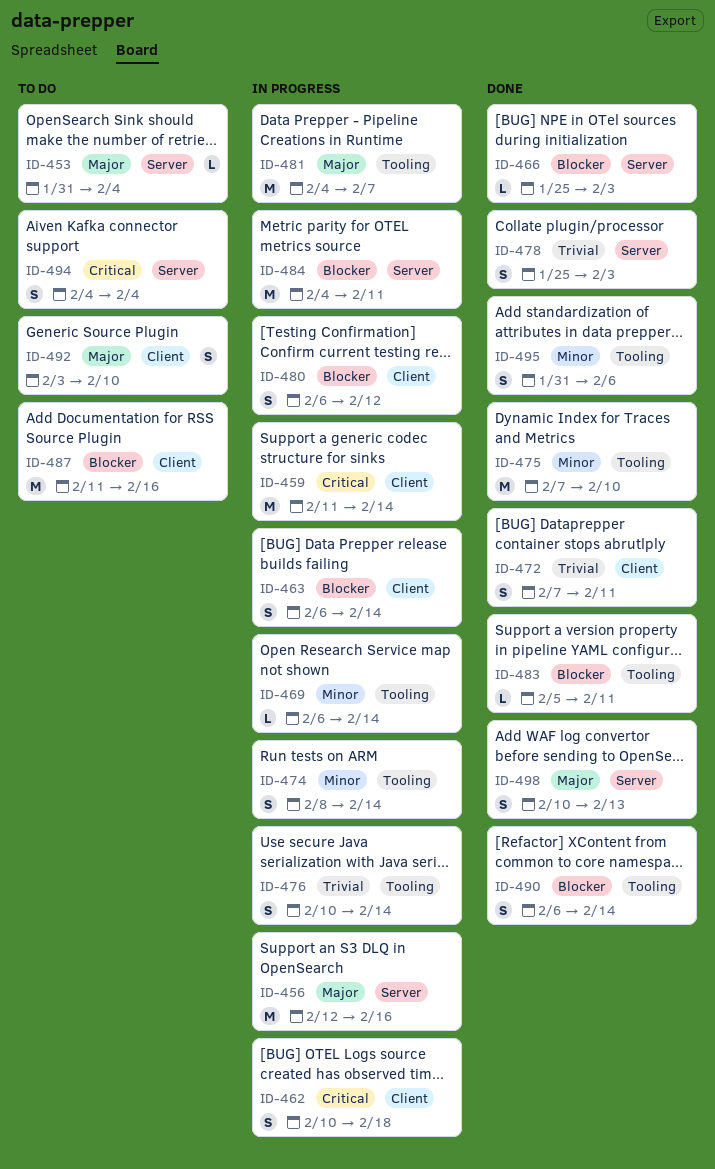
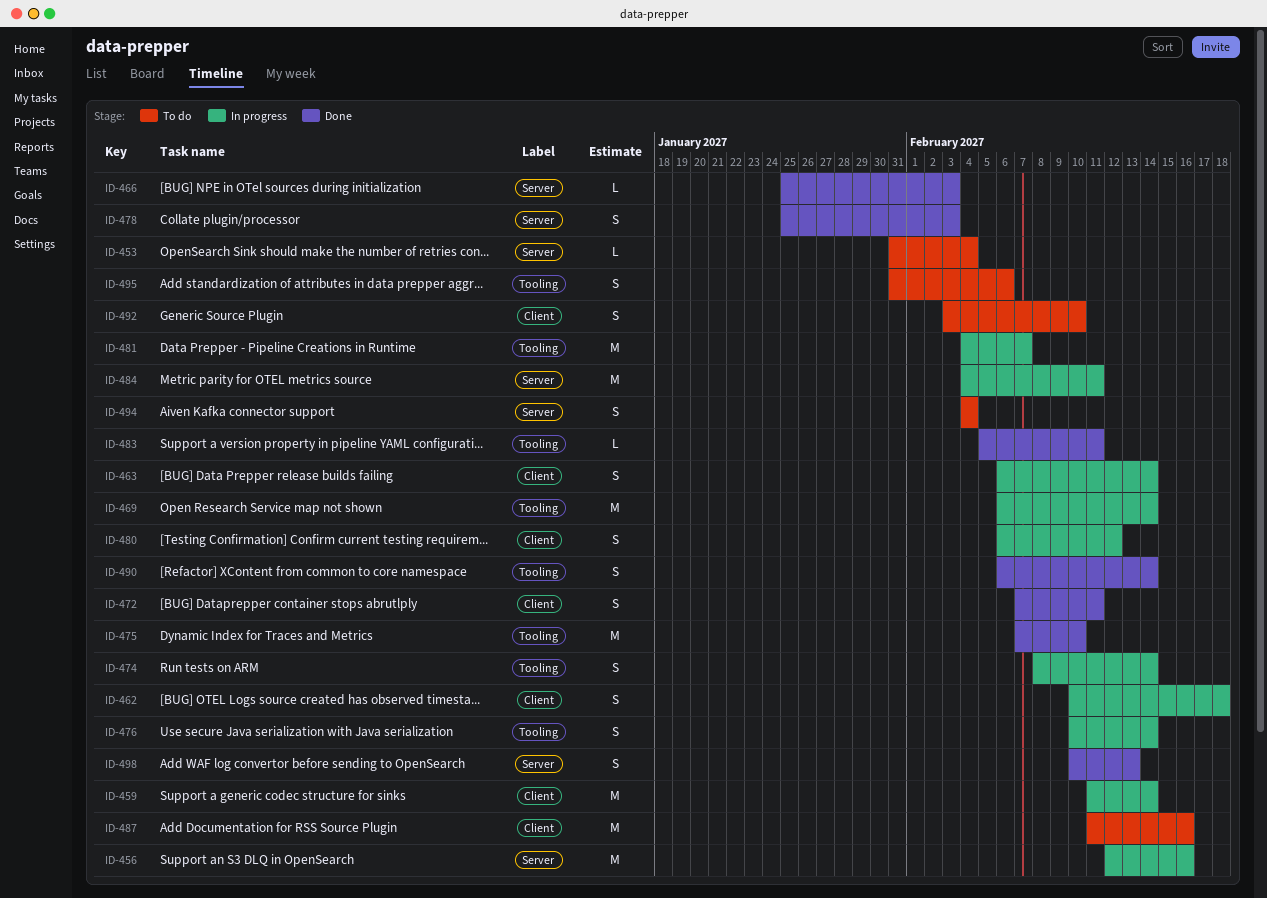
ID-469, estimate: L -> M
ID-495, status: Done -> To do

